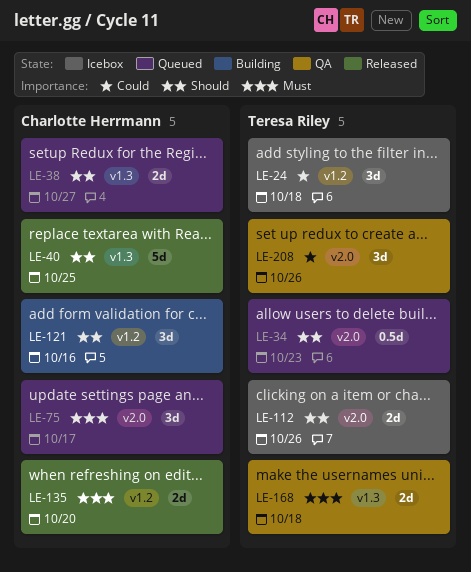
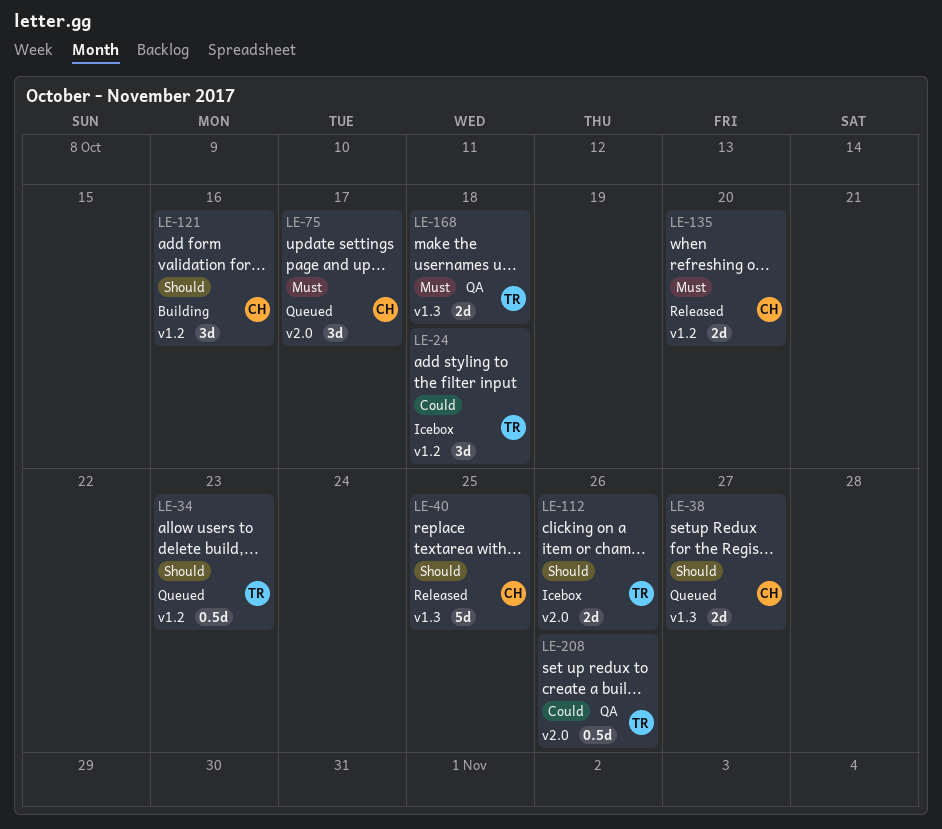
LE-34, label: v2.0 -> v1.2
LE-208, estimate: 3d -> 0.5d

